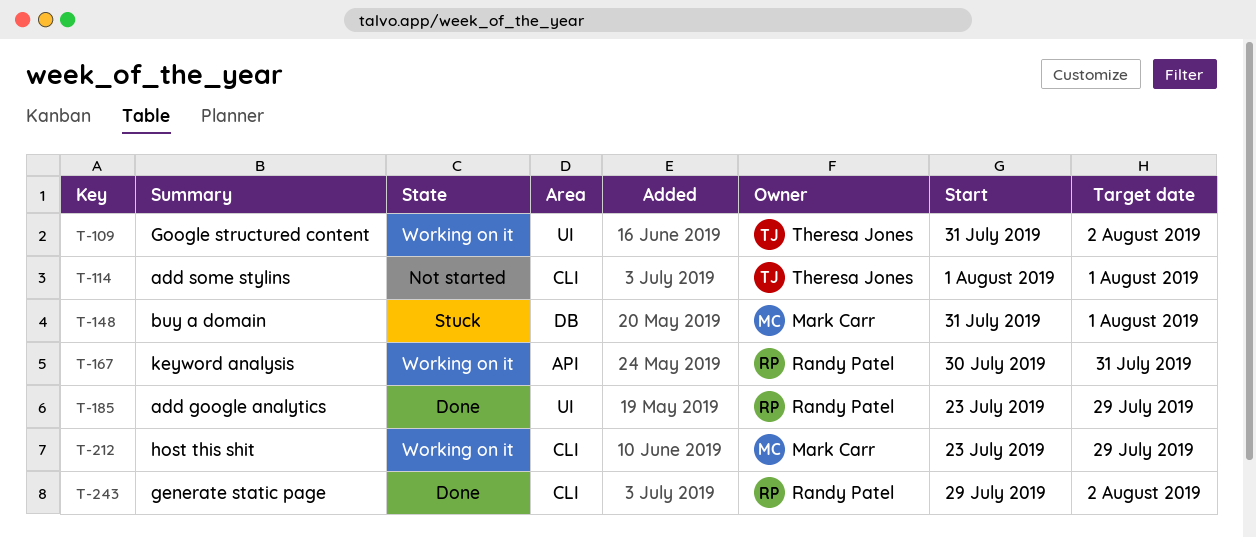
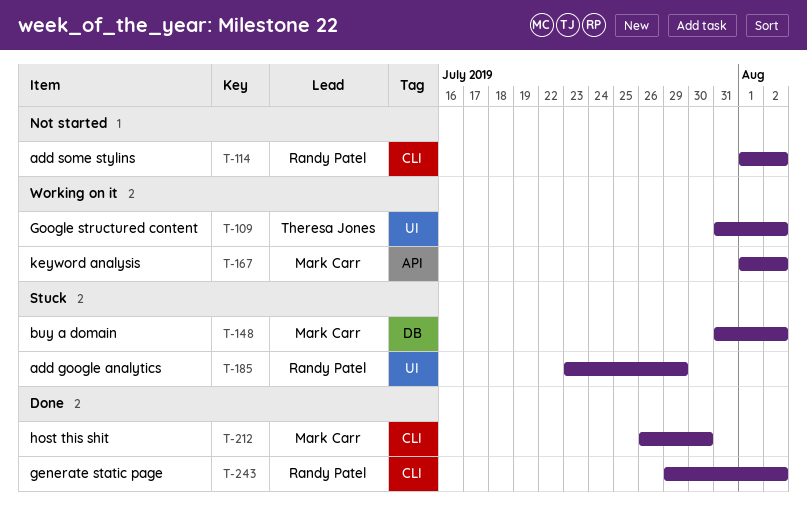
T-114, owner: Theresa Jones -> Randy Patel
T-114, due: Aug 1 -> Aug 2
T-148, due: Aug 1 -> Aug 2
T-167, owner: Randy Patel -> Mark Carr
T-167, start: Jul 30 -> Aug 1
T-167, due: Jul 31 -> Aug 2
T-185, status: Done -> Stuck
T-212, status: Working on it -> Done
T-212, start: Jul 23 -> Jul 26
T-212, due: Jul 29 -> Jul 30

